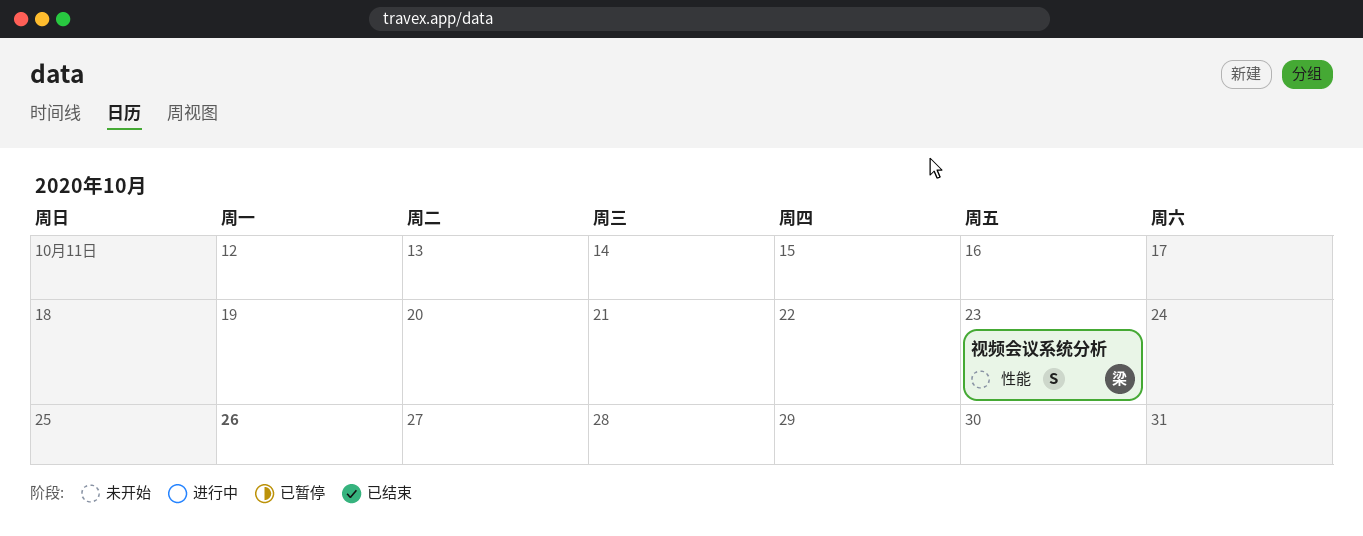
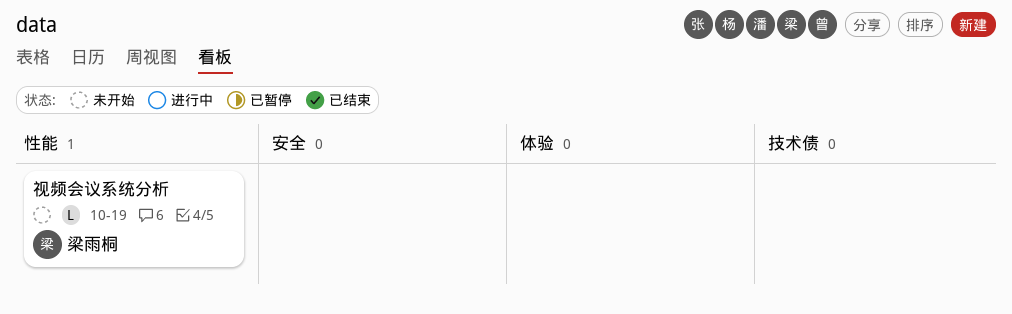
视频会议系统分析, estimate: S -> L
视频会议系统分析, due: Oct 23 -> Oct 19

